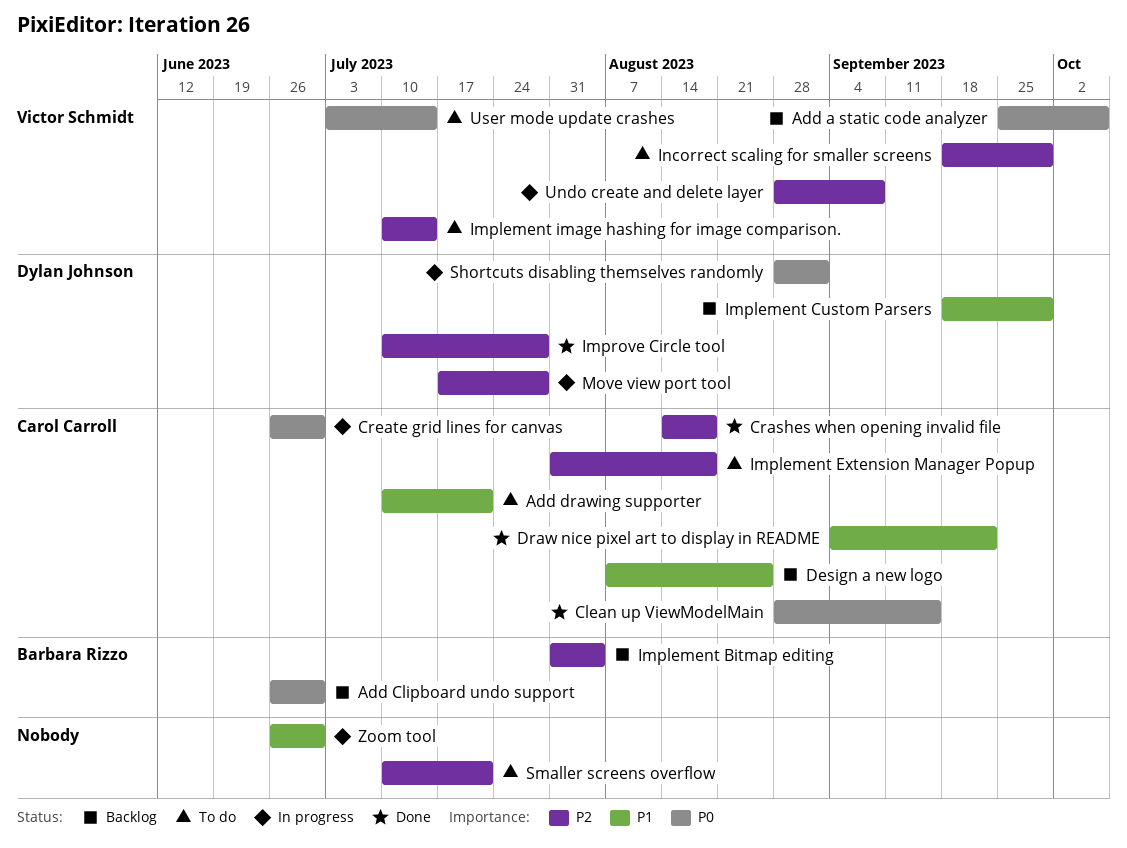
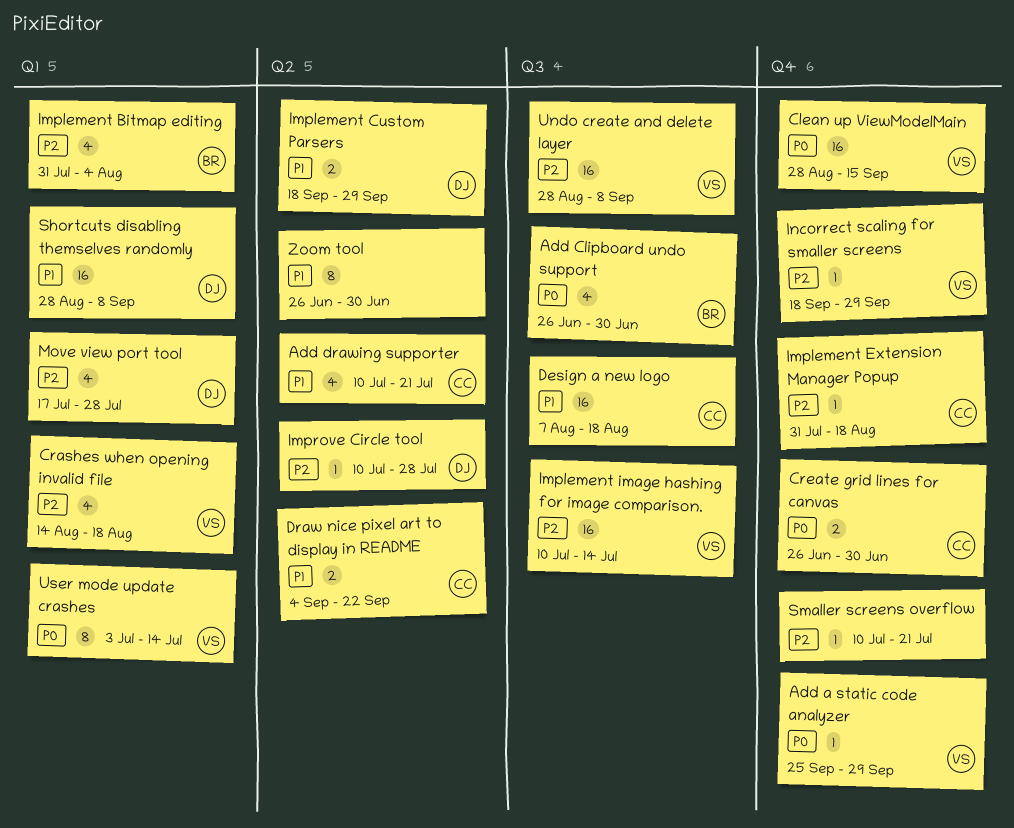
Add a static code analyzer, due: Oct 6 -> Sep 29
Clean up ViewModelMain, owner: Carol Carroll -> Victor Schmidt
Crashes when opening invalid file, owner: Carol Carroll -> Victor Schmidt
Design a new logo, due: Aug 25 -> Aug 18
Shortcuts disabling themselves randomly, priority: P0 -> P1
Shortcuts disabling themselves randomly, due: Sep 1 -> Sep 8

